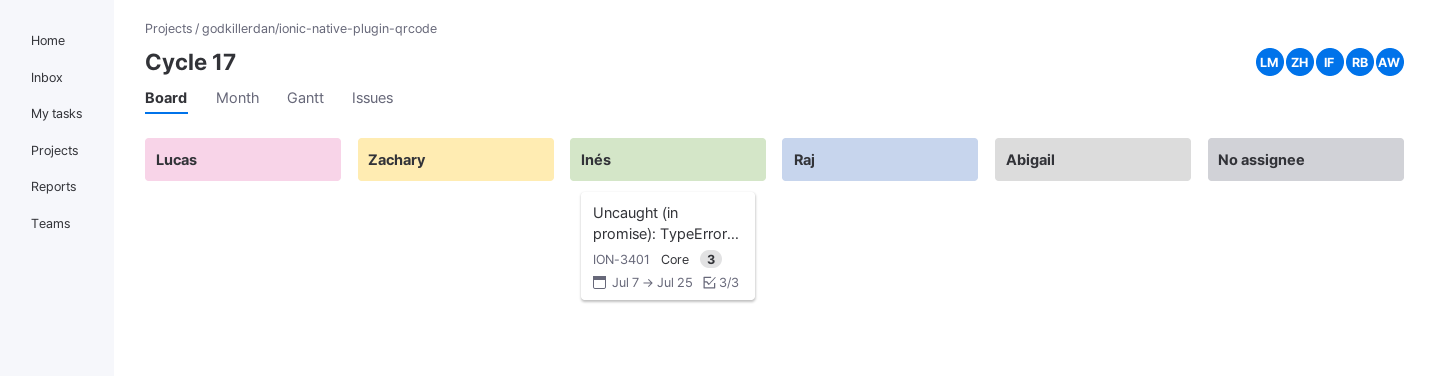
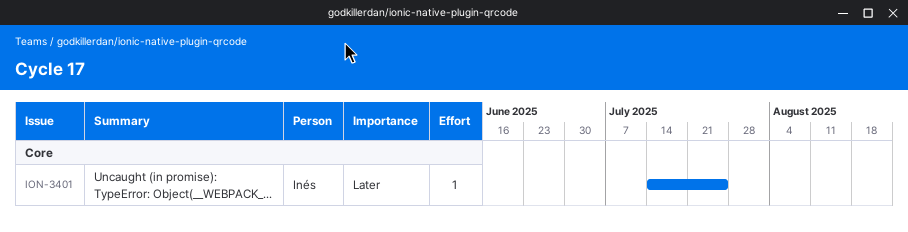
ION-3401, estimate: 3 -> 1
ION-3401, start: Jul 7 -> Jul 14

